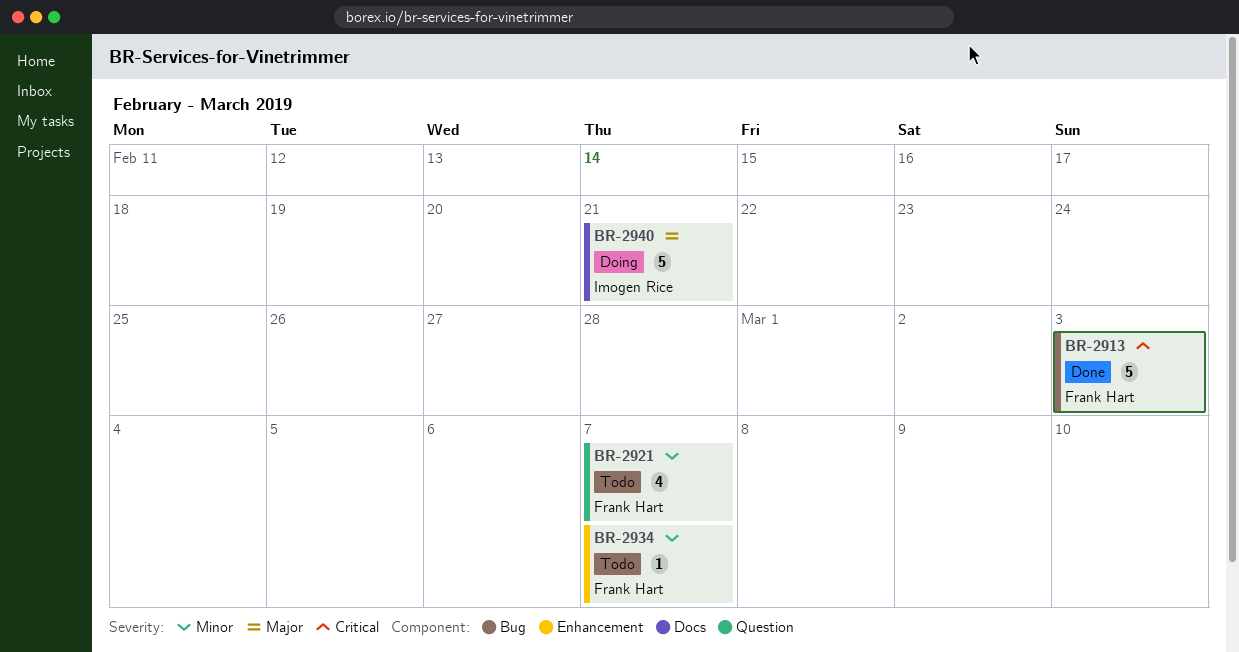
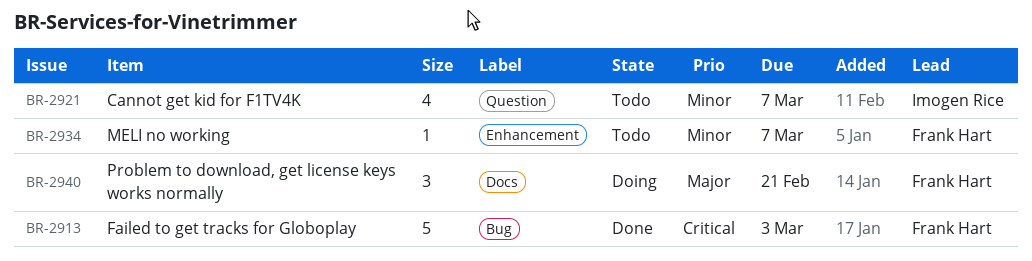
BR-2921, owner: Frank Hart -> Imogen Rice
BR-2940, owner: Imogen Rice -> Frank Hart
BR-2940, estimate: 5 -> 3

